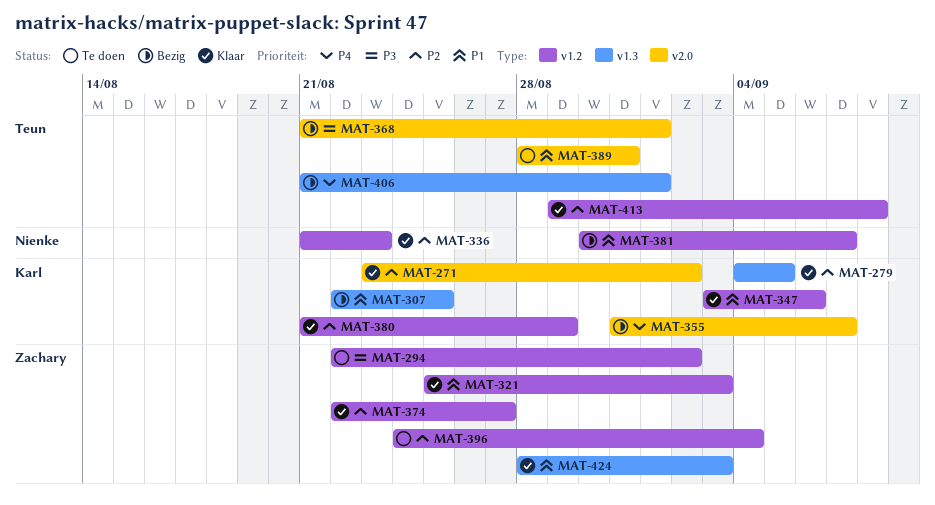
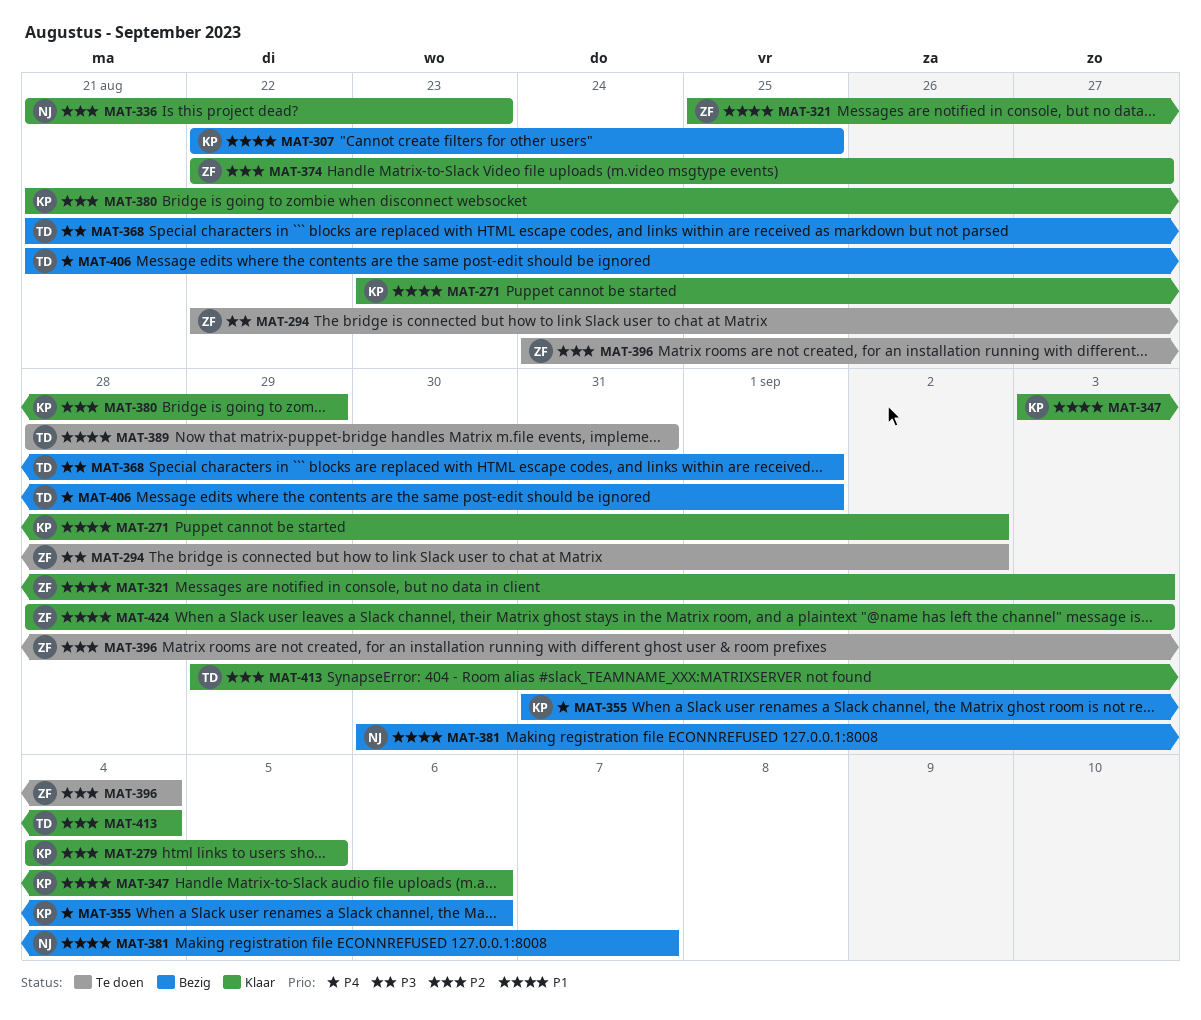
MAT-271, priority: P2 -> P1
MAT-355, due: Sep 7 -> Sep 6
MAT-413, due: Sep 8 -> Sep 4

